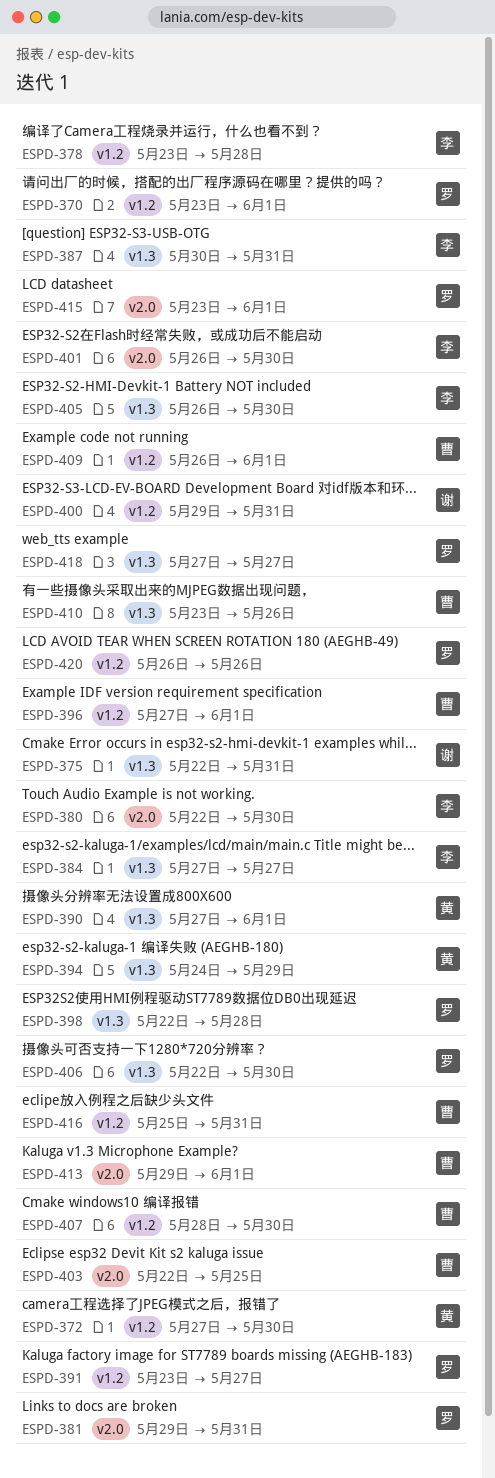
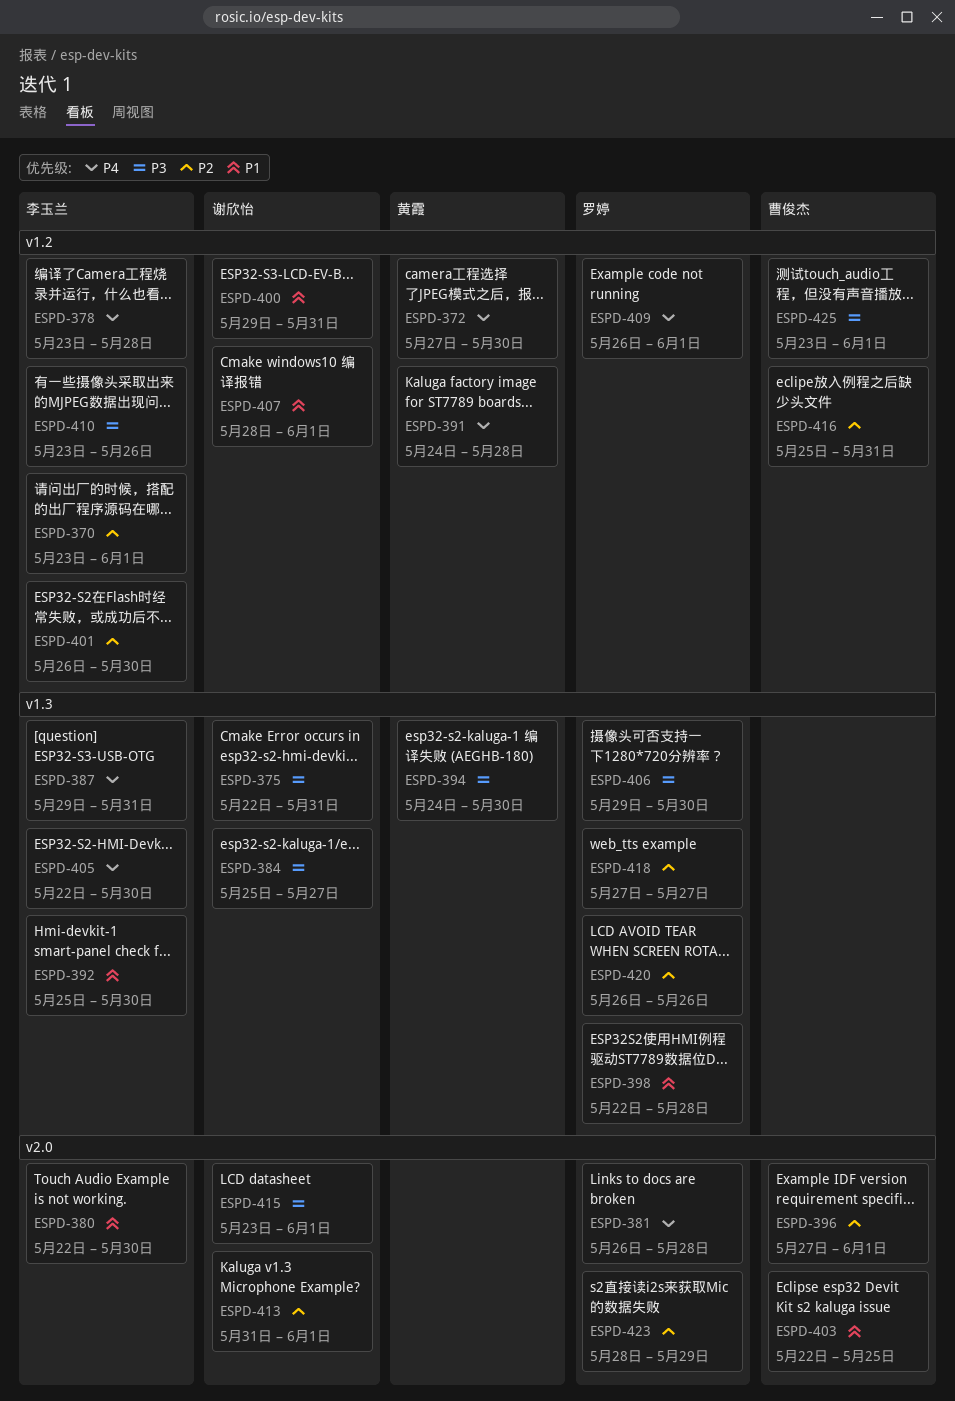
ESPD-370, owner: 罗婷 -> 李玉兰
ESPD-381, start: May 29 -> May 26
ESPD-381, due: May 31 -> May 28
ESPD-384, owner: 李玉兰 -> 谢欣怡
ESPD-384, start: May 27 -> May 25
ESPD-387, start: May 30 -> May 29
ESPD-390: present -> none
ESPD-391, owner: 罗婷 -> 黄霞
ESPD-391, start: May 23 -> May 24
ESPD-391, due: May 27 -> May 28
ESPD-392: none -> present
ESPD-394, due: May 29 -> May 30
ESPD-396, label: v1.2 -> v2.0
ESPD-401, label: v2.0 -> v1.2
ESPD-405, start: May 26 -> May 22
ESPD-406, start: May 22 -> May 29
ESPD-407, owner: 曹俊杰 -> 谢欣怡
ESPD-407, due: May 30 -> Jun 1
ESPD-409, owner: 曹俊杰 -> 罗婷
ESPD-410, owner: 曹俊杰 -> 李玉兰
ESPD-410, label: v1.3 -> v1.2
ESPD-413, owner: 曹俊杰 -> 谢欣怡
ESPD-413, start: May 29 -> May 31
ESPD-415, owner: 罗婷 -> 谢欣怡
ESPD-420, label: v1.2 -> v1.3
ESPD-423: none -> present
ESPD-425: none -> present

